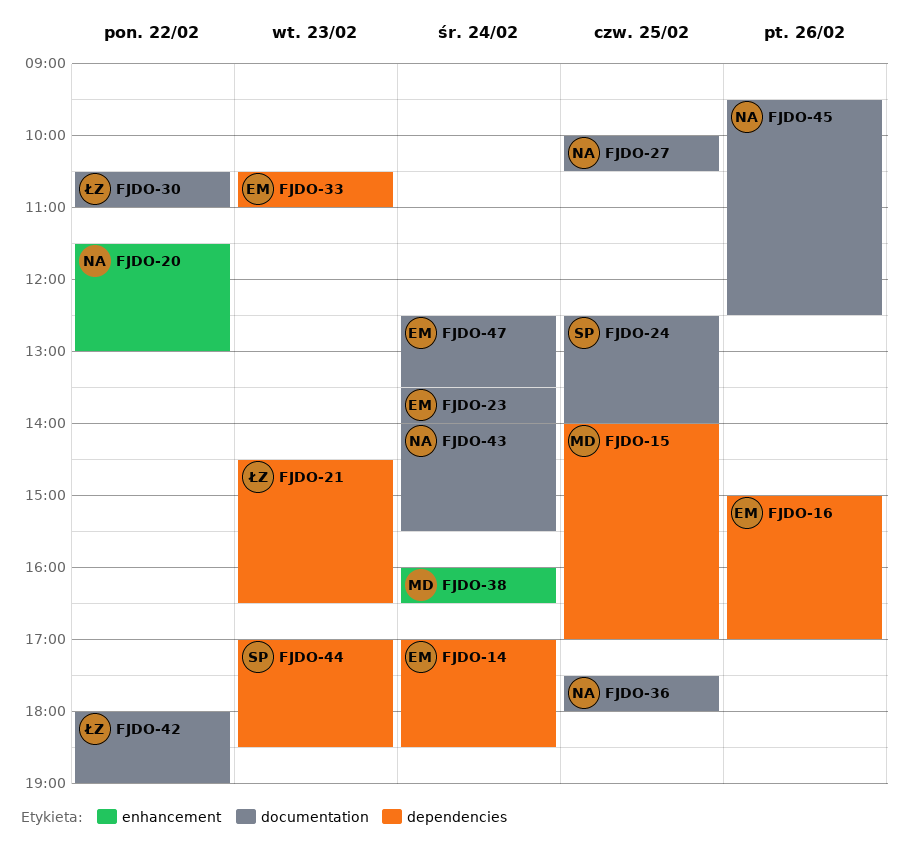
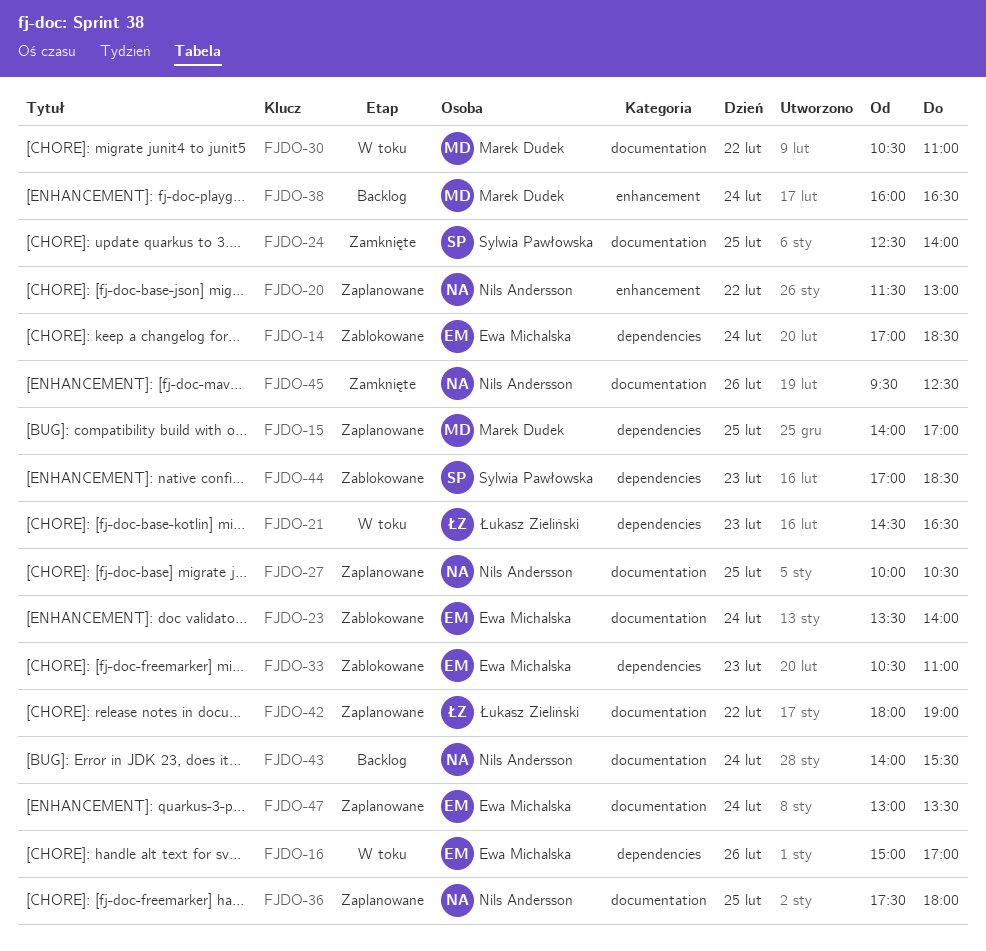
FJDO-30, owner: Łukasz Zieliński -> Marek Dudek
FJDO-47, begins: 12:30 -> 13:00

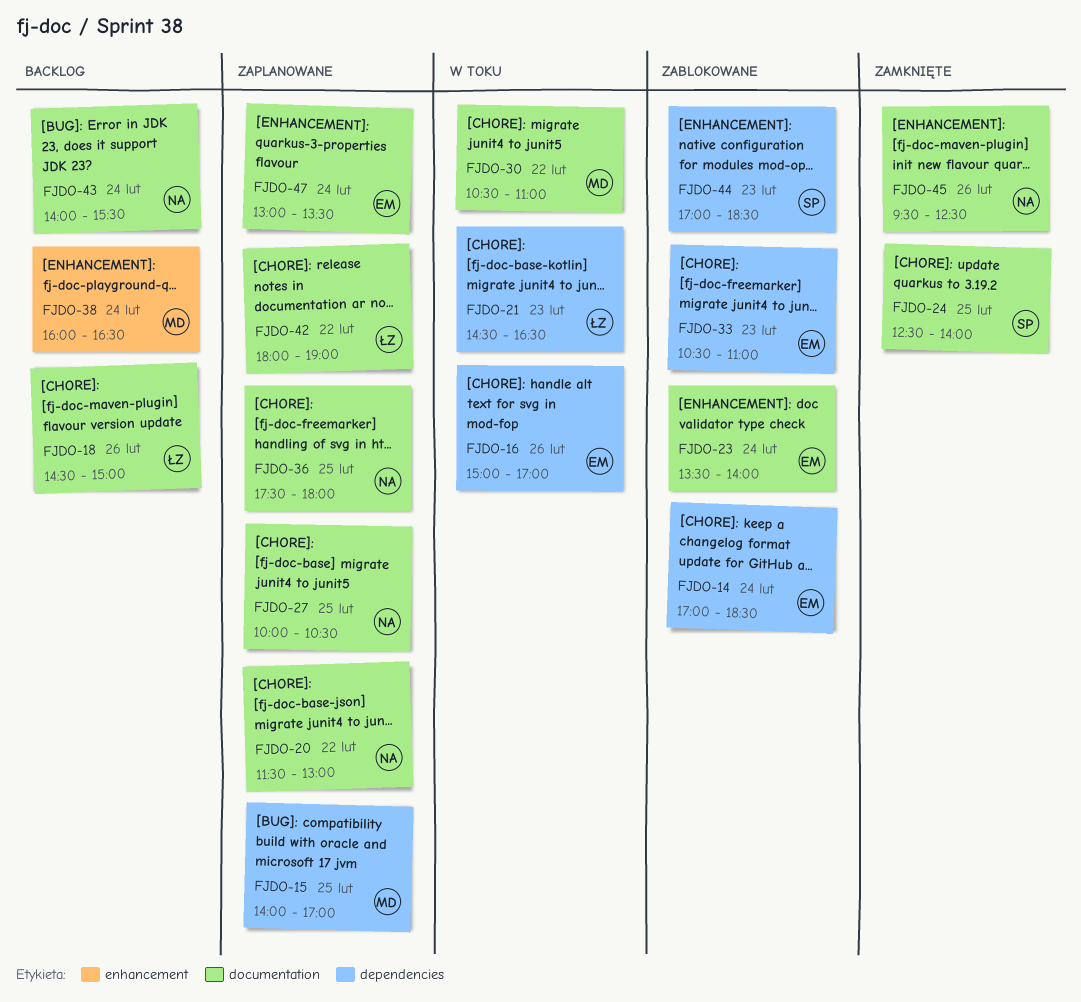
FJDO-18: none -> present
FJDO-20, label: enhancement -> documentation

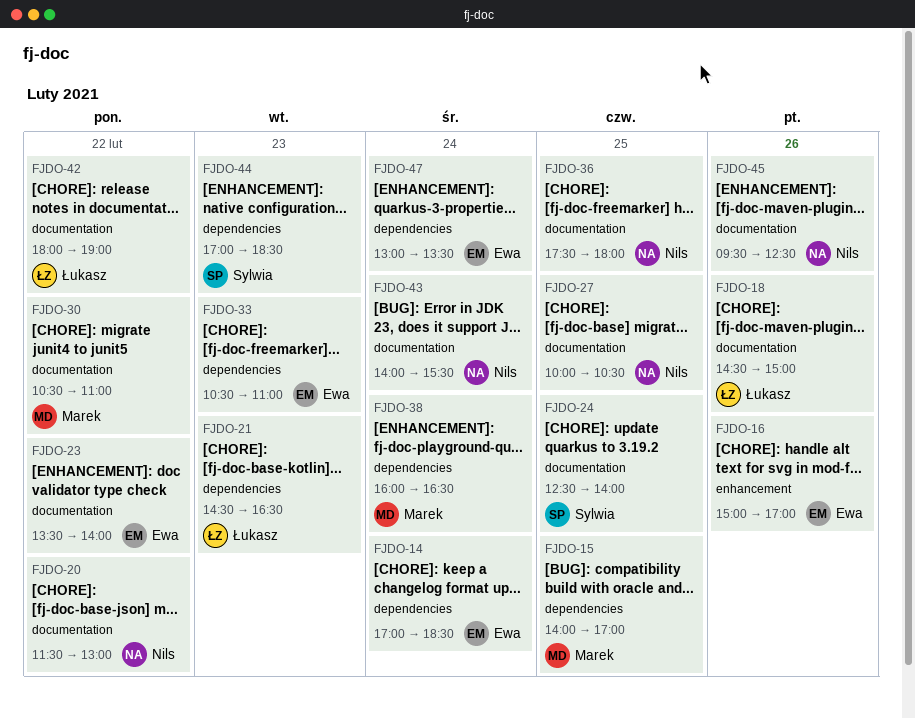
FJDO-16, label: dependencies -> enhancement
FJDO-23, day: Feb 24 -> Feb 22
FJDO-38, label: enhancement -> dependencies
FJDO-47, label: documentation -> dependencies

